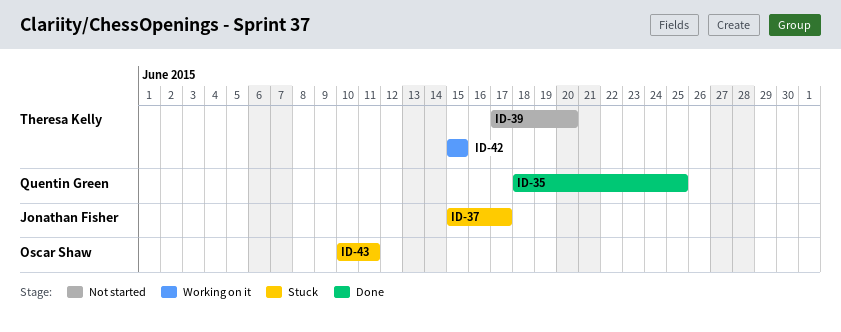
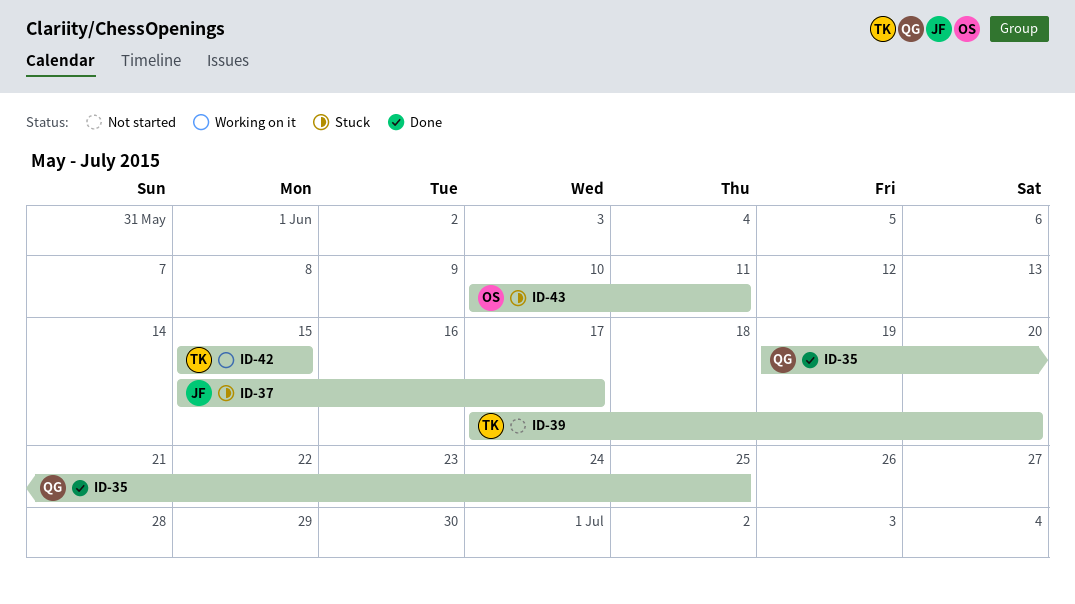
ID-35, start: Jun 18 -> Jun 19

